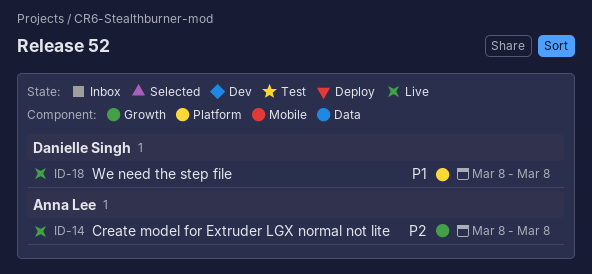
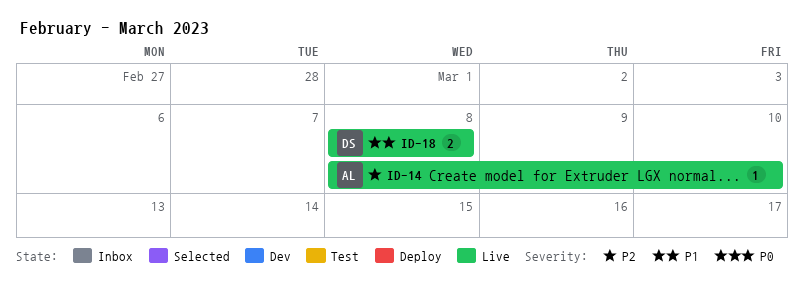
ID-14, due: Mar 8 -> Mar 10

